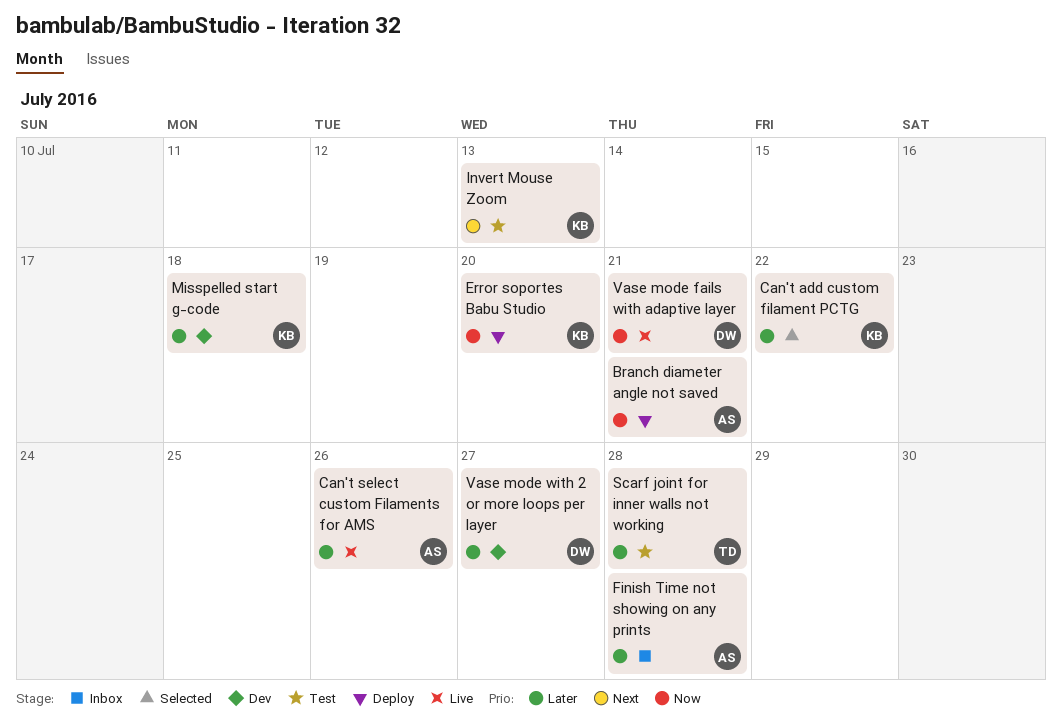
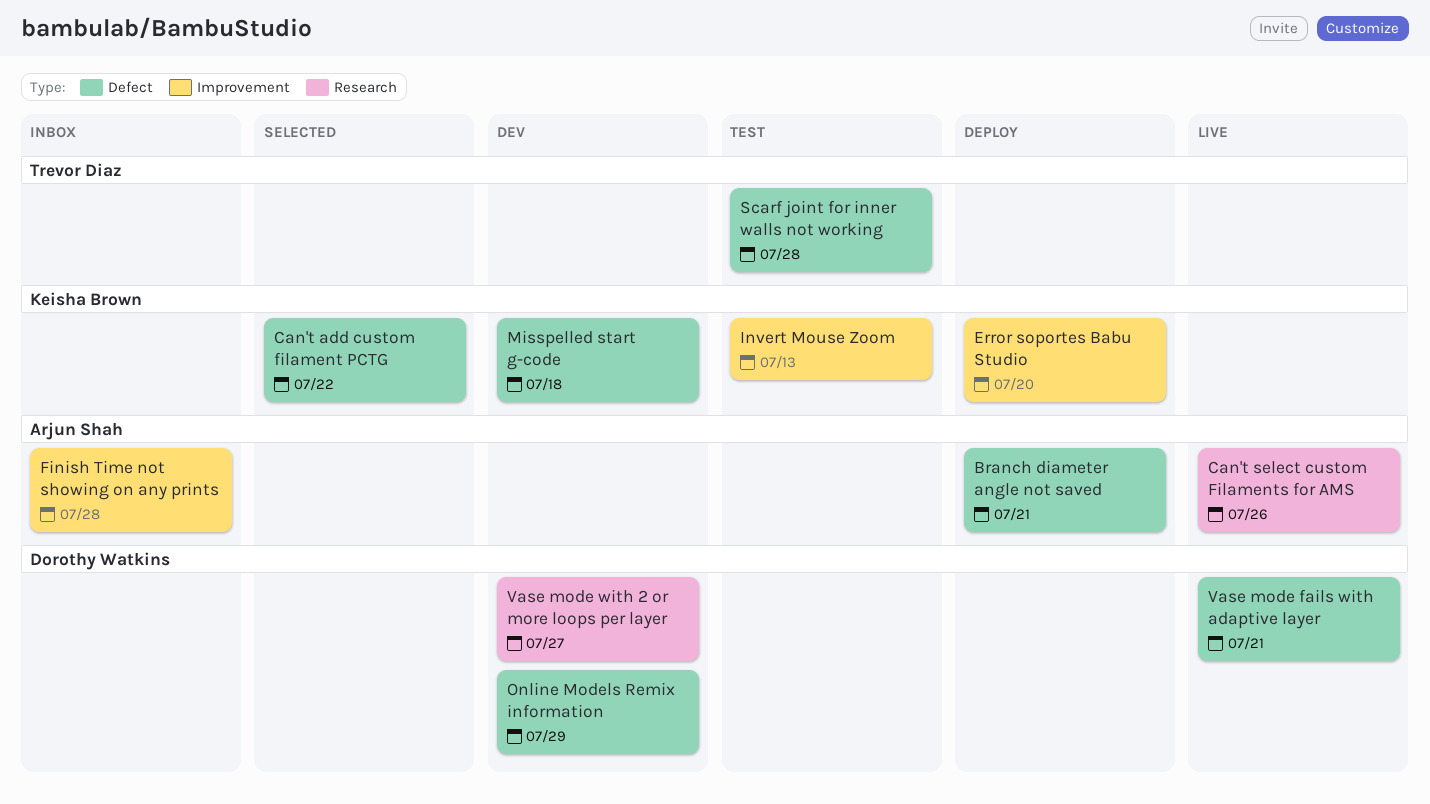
Online Models Remix information: none -> present

